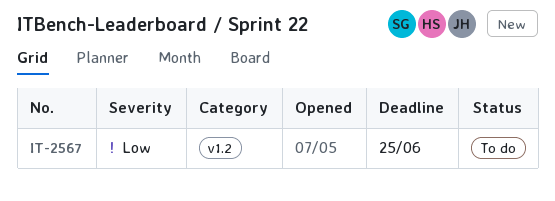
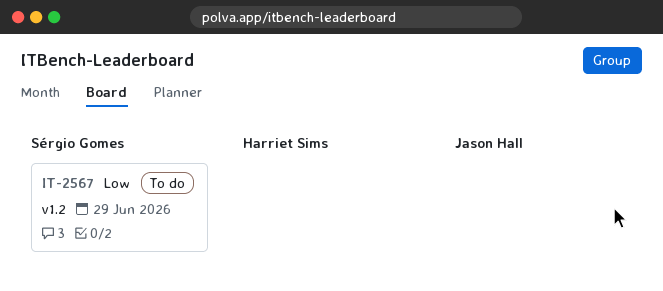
IT-2567, due: Jun 25 -> Jun 29

